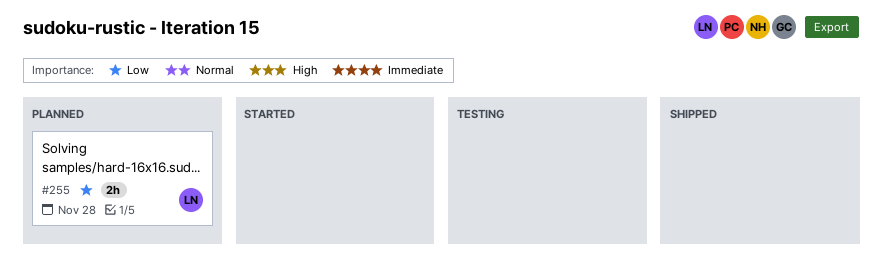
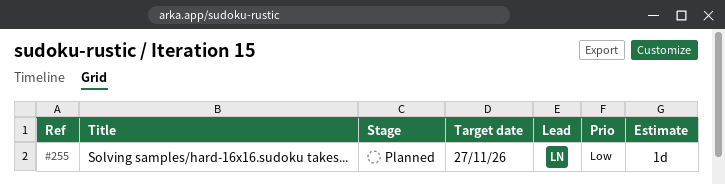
#255, estimate: 2h -> 1d
#255, due: Nov 28 -> Nov 27

